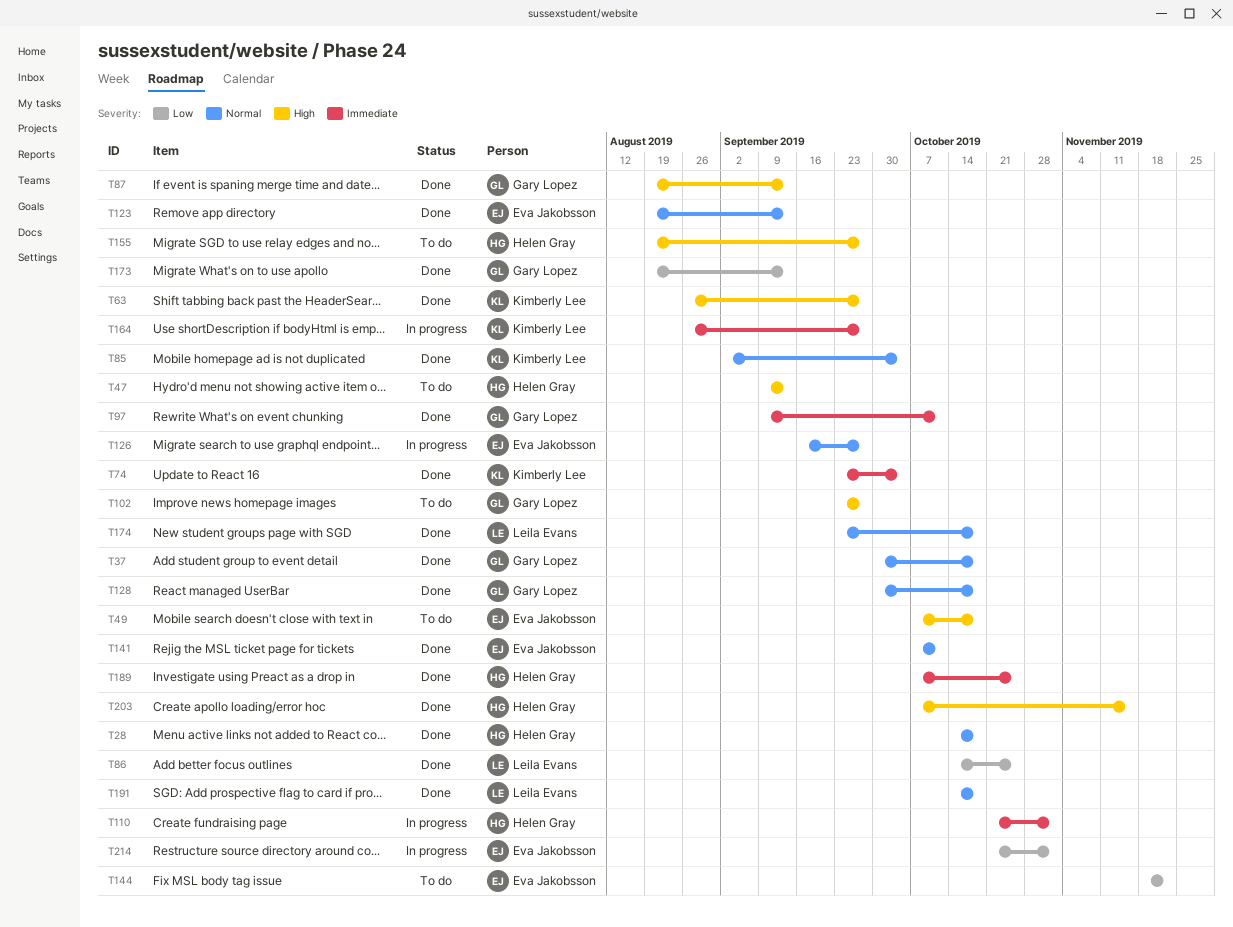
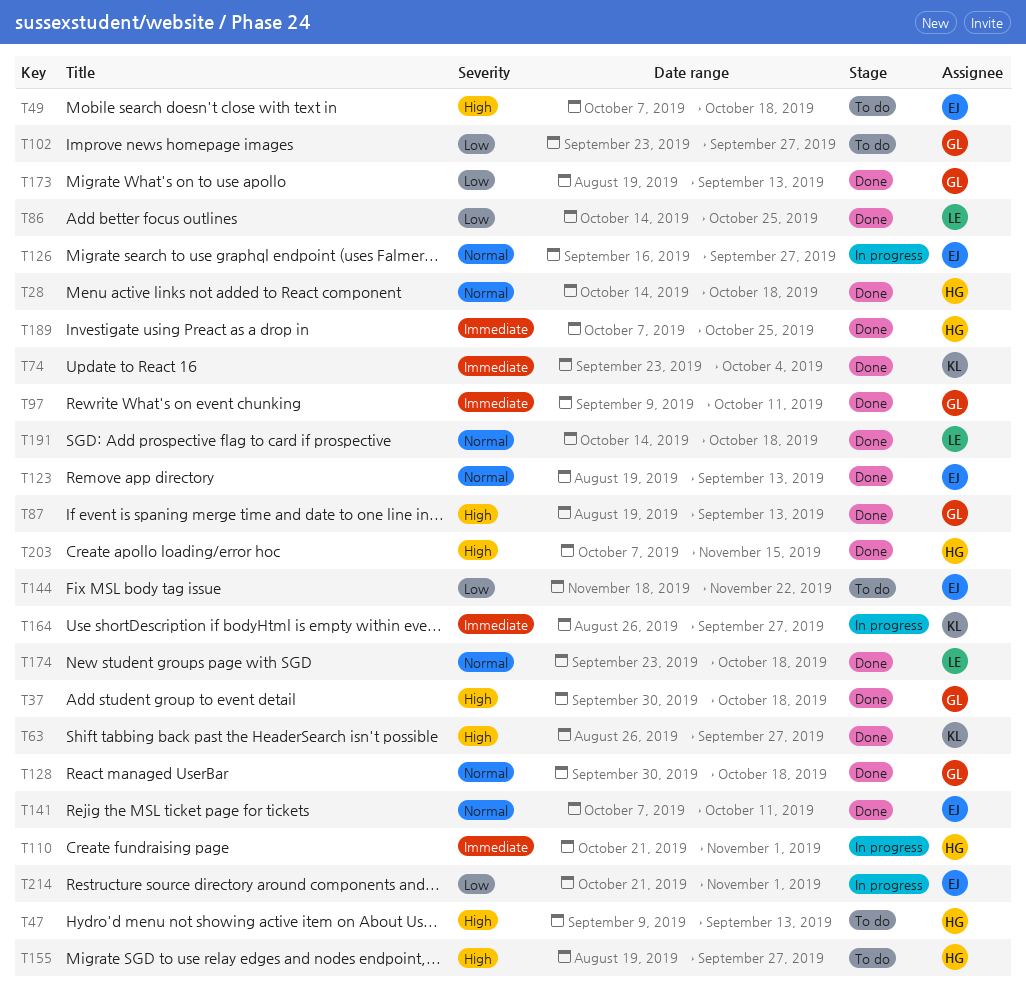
T37, priority: Normal -> High
T85: present -> none
T102, priority: High -> Low

